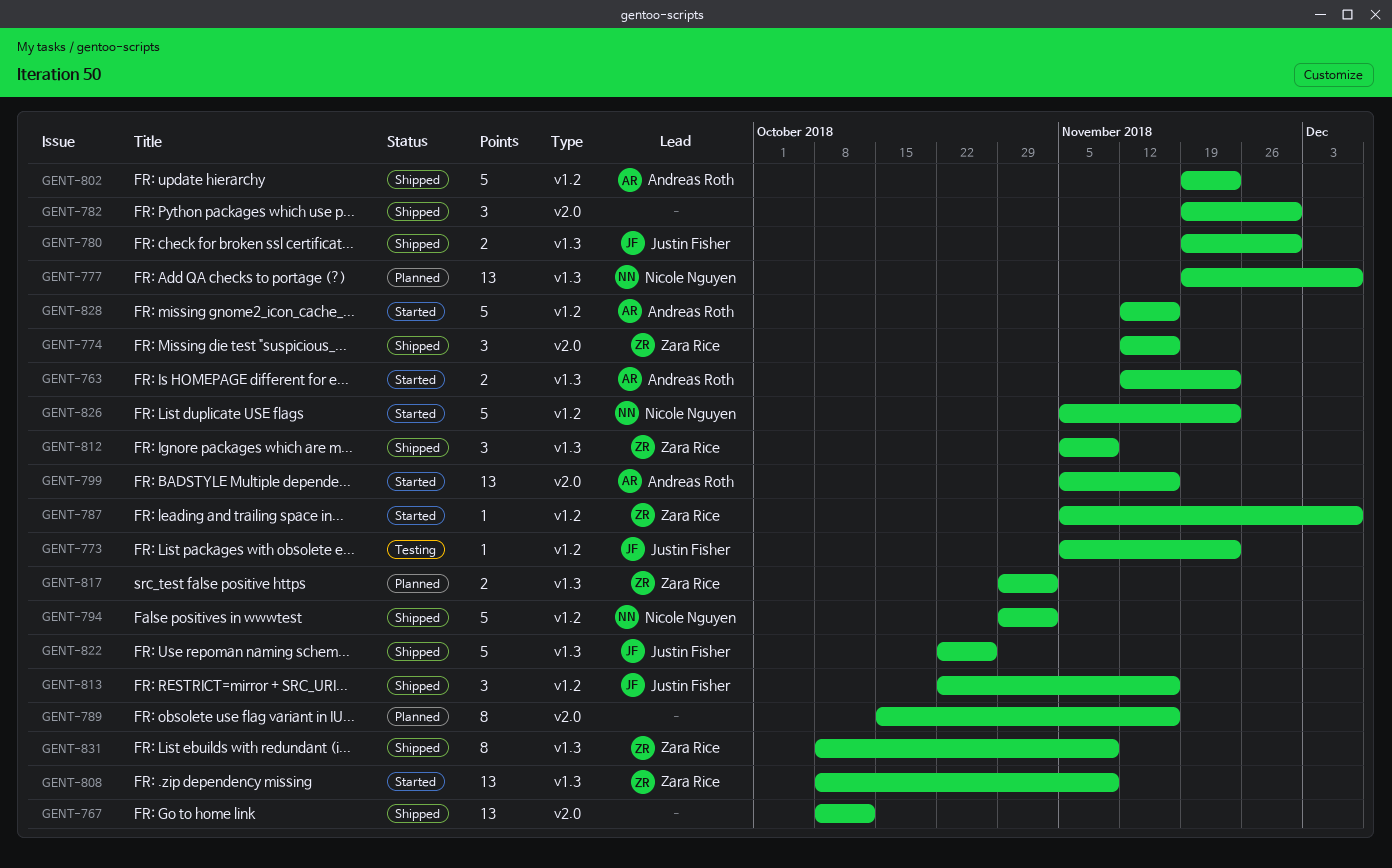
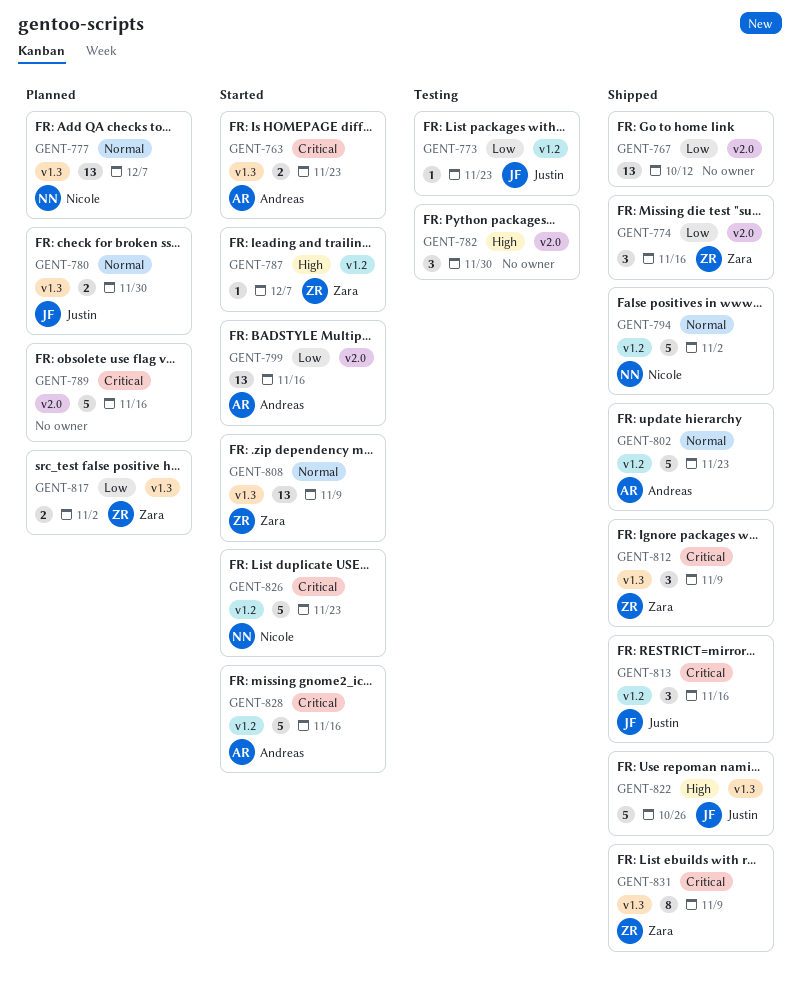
GENT-780, status: Shipped -> Planned
GENT-782, status: Shipped -> Testing
GENT-789, estimate: 8 -> 5

